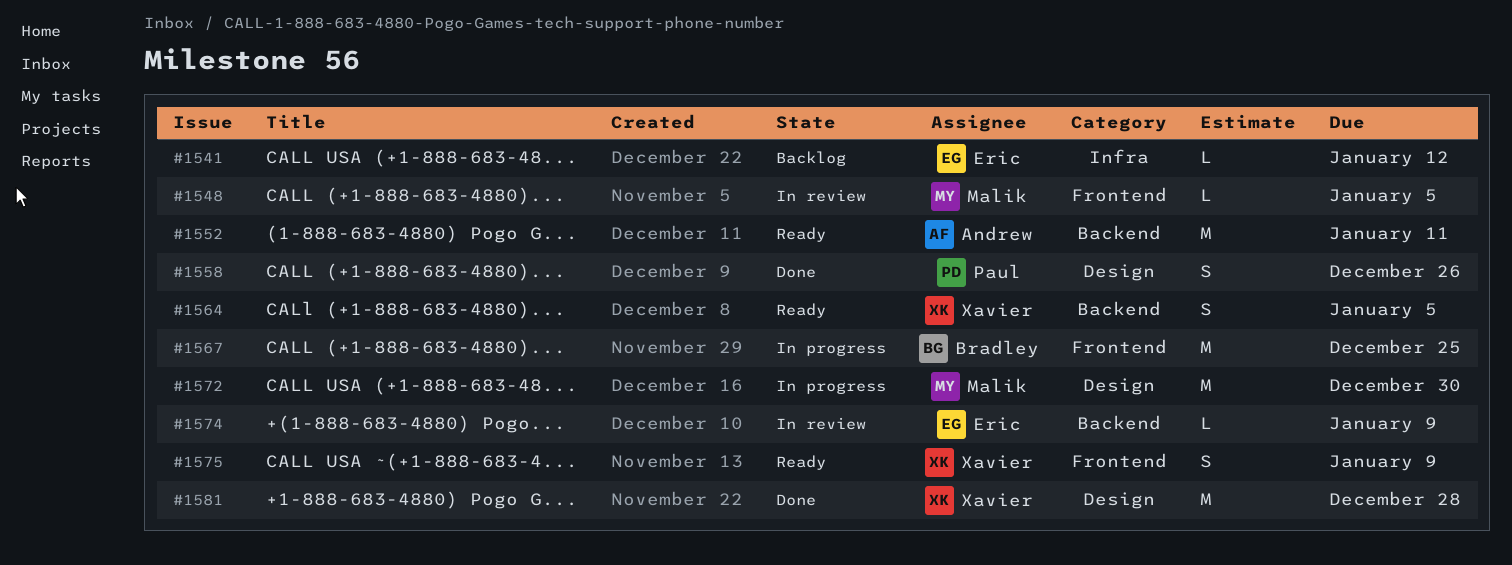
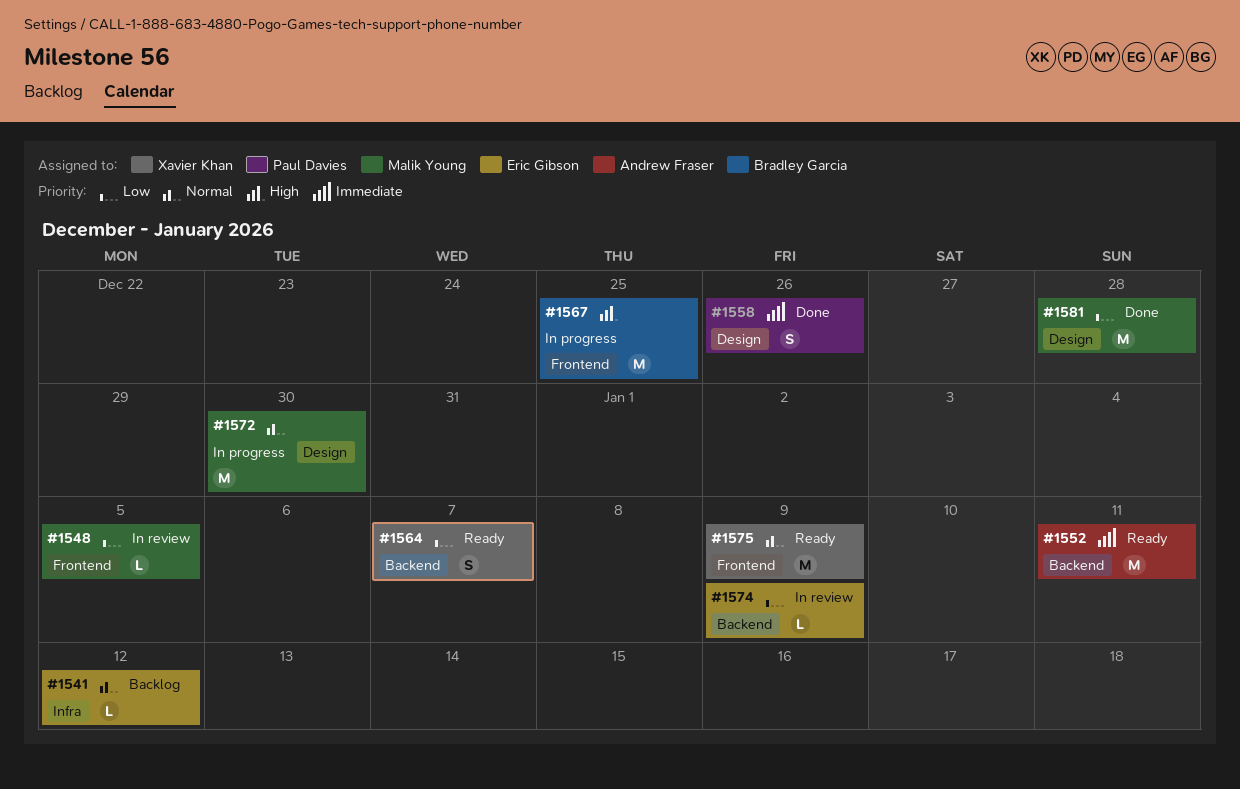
#1564, due: Jan 5 -> Jan 7
#1575, estimate: S -> M
#1581, owner: Xavier Khan -> Malik Young

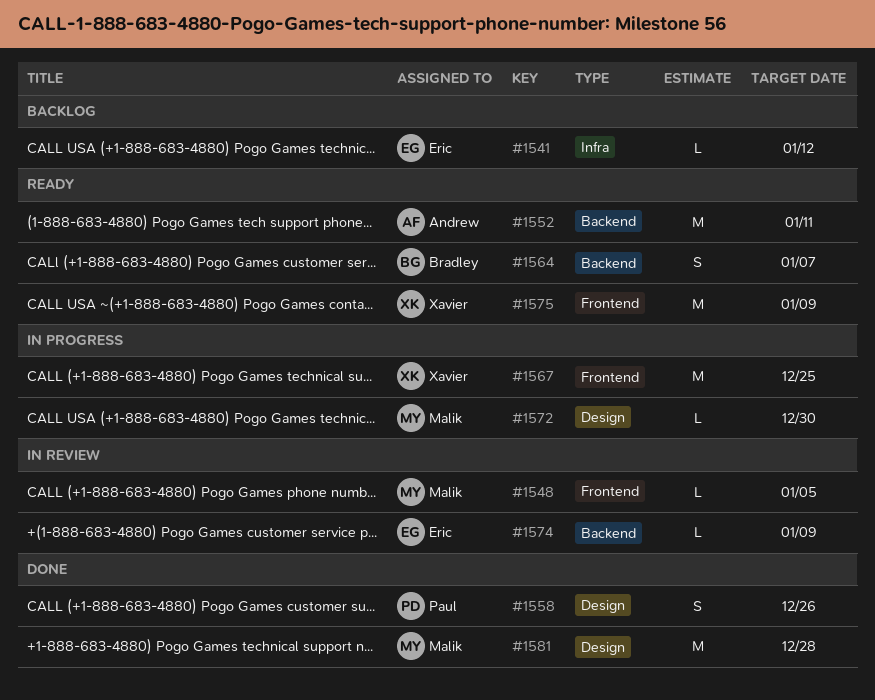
#1564, owner: Xavier Khan -> Bradley Garcia
#1567, owner: Bradley Garcia -> Xavier Khan
#1572, estimate: M -> L

